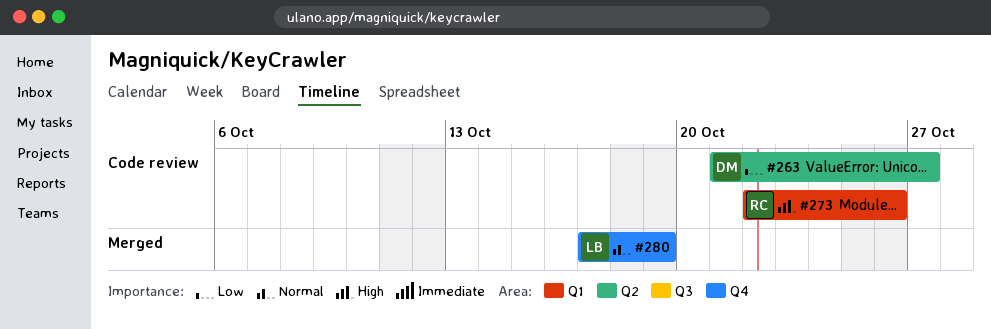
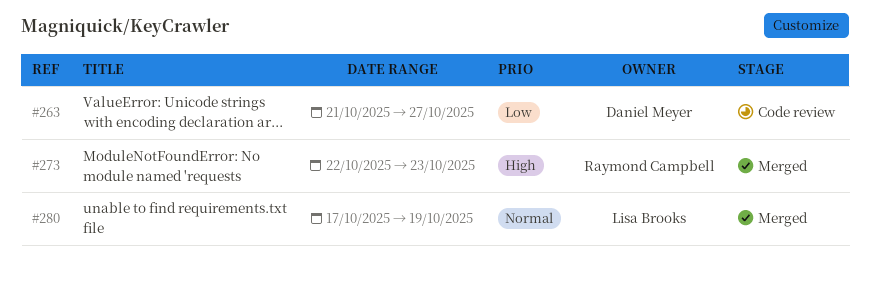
#273, status: Code review -> Merged
#273, due: Oct 26 -> Oct 23

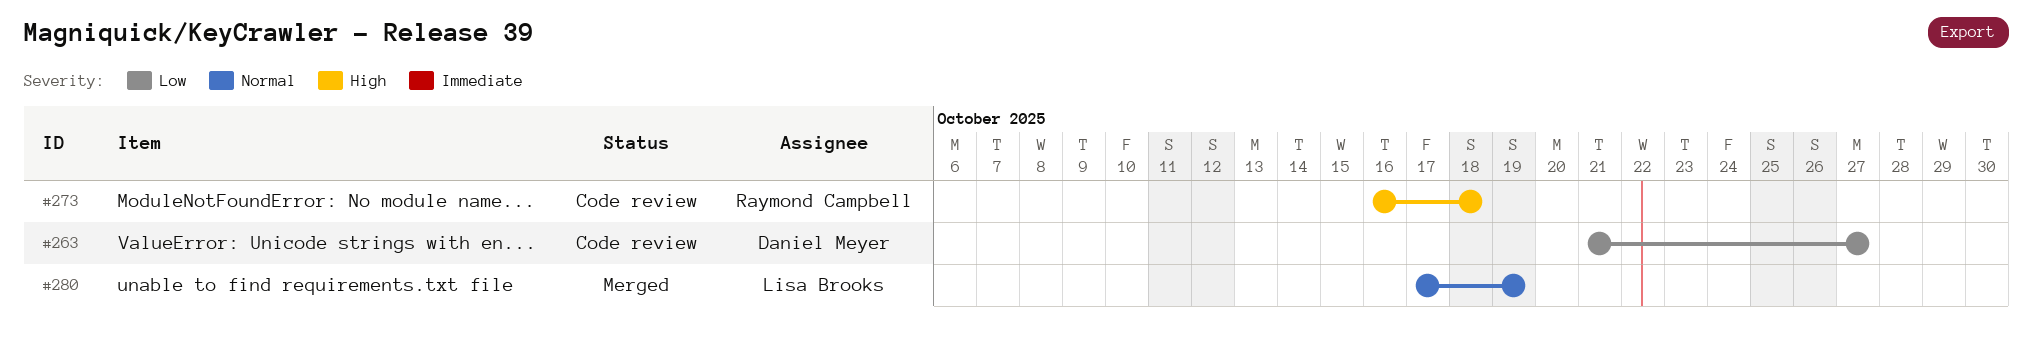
#273, status: Merged -> Code review
#273, start: Oct 22 -> Oct 16
#273, due: Oct 23 -> Oct 18

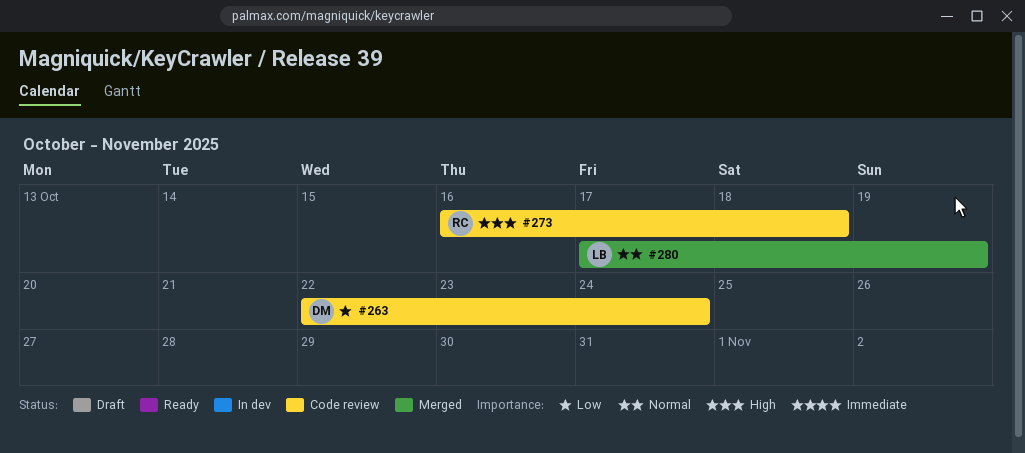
#263, start: Oct 21 -> Oct 22
#263, due: Oct 27 -> Oct 24

